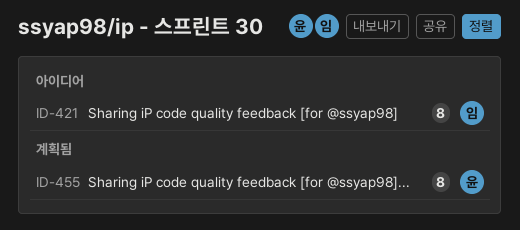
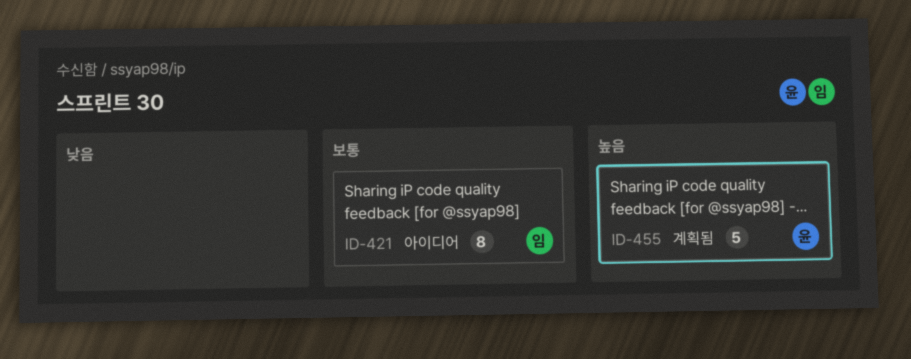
ID-455, estimate: 8 -> 5

